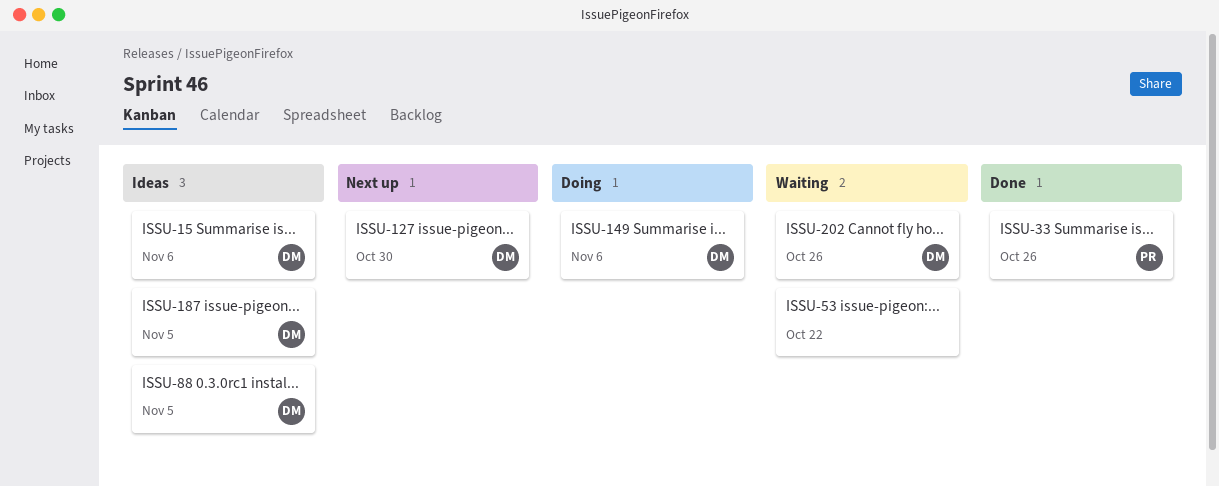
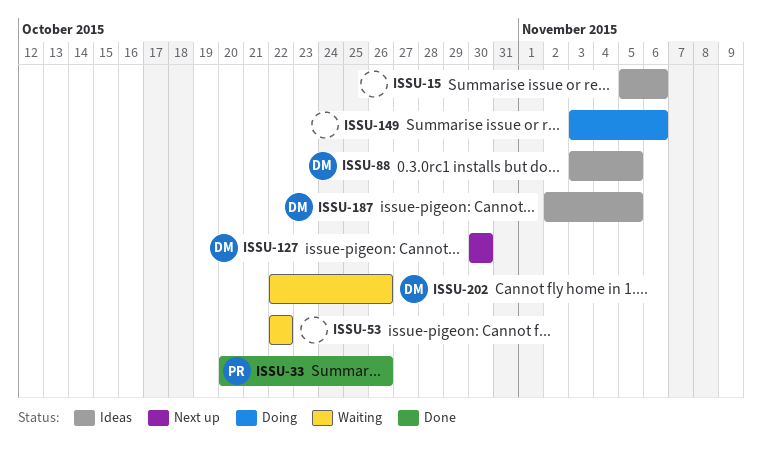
ISSU-15, owner: DM -> none
ISSU-149, owner: DM -> none

